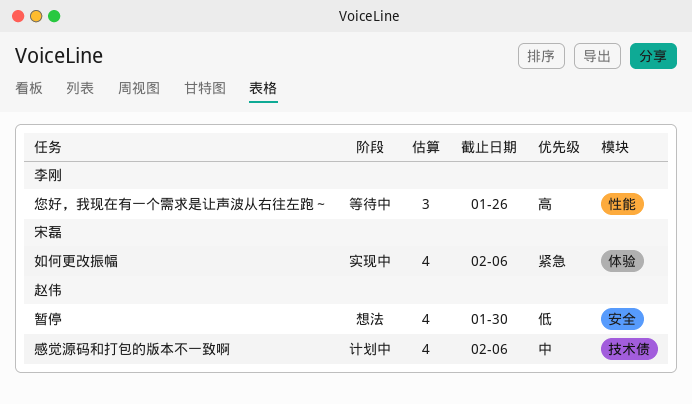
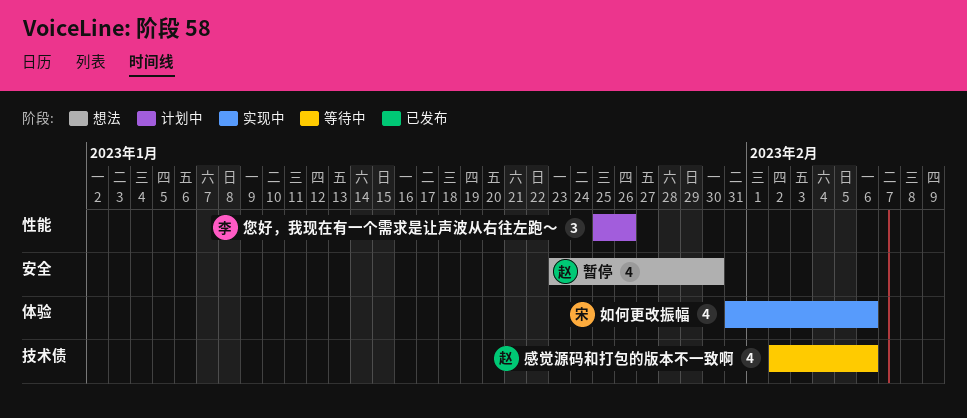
您好，我现在有一个需求是让声波从右往左跑～, status: 等待中 -> 计划中
感觉源码和打包的版本不一致啊, status: 计划中 -> 等待中

